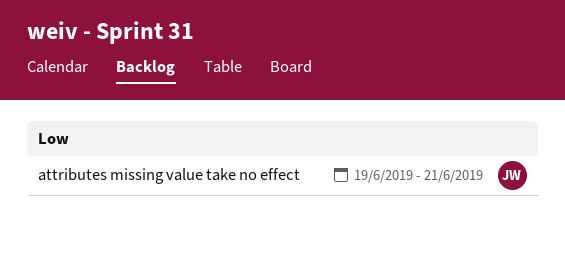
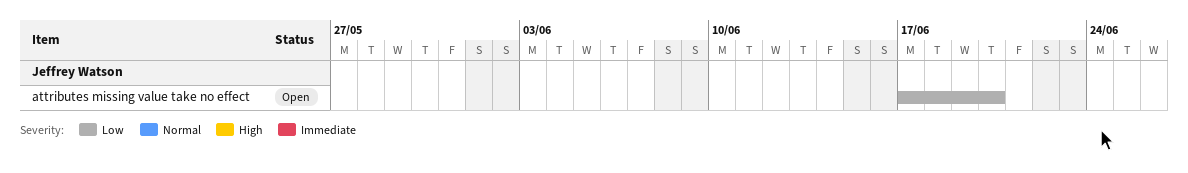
attributes missing value take no effect, start: Jun 19 -> Jun 17
attributes missing value take no effect, due: Jun 21 -> Jun 20

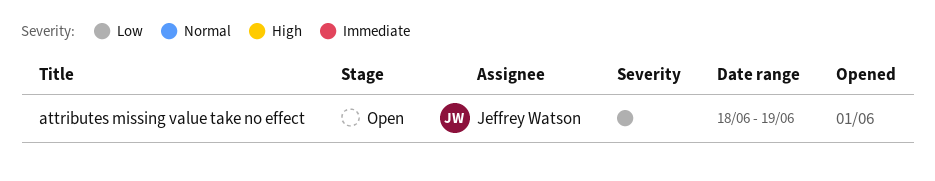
attributes missing value take no effect, start: Jun 17 -> Jun 18
attributes missing value take no effect, due: Jun 20 -> Jun 19

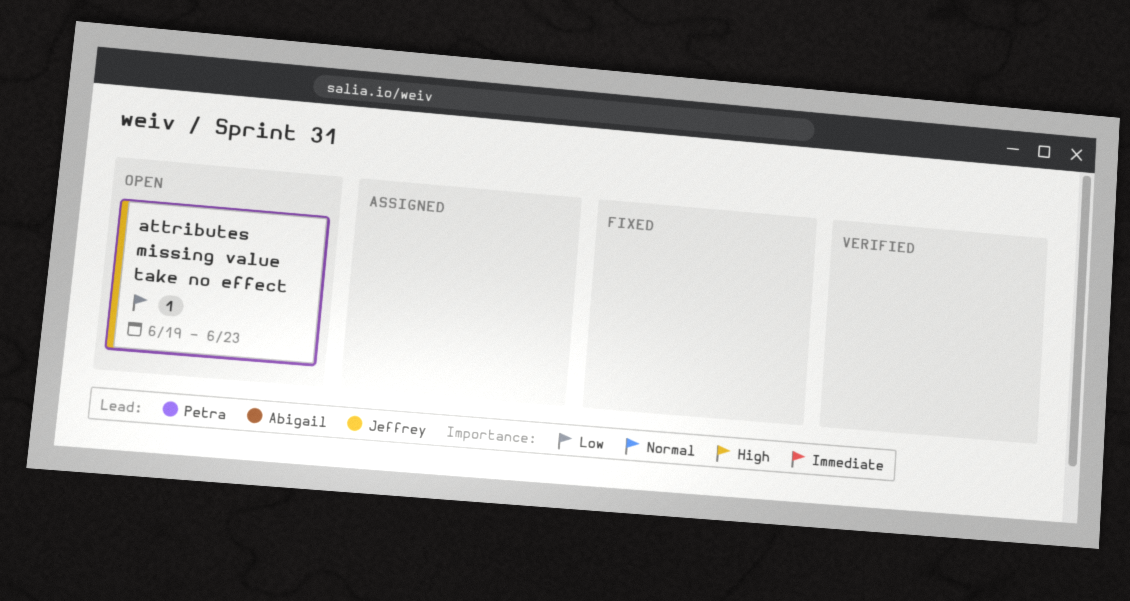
attributes missing value take no effect, start: Jun 18 -> Jun 19
attributes missing value take no effect, due: Jun 19 -> Jun 23

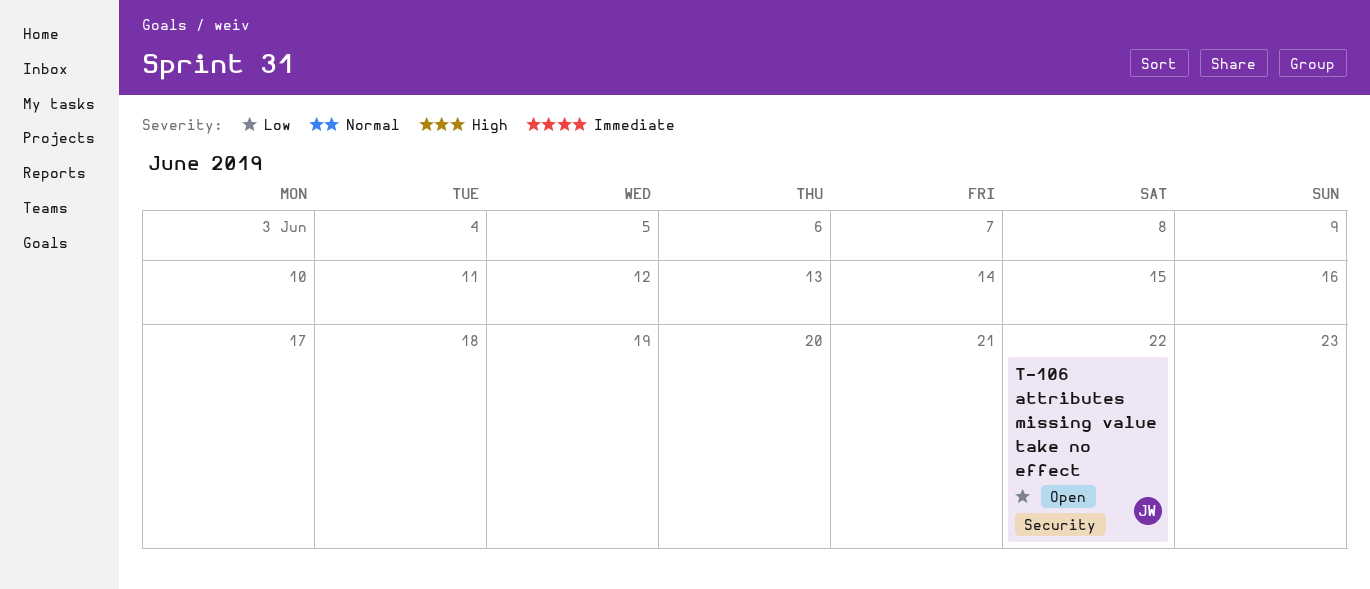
attributes missing value take no effect, due: Jun 23 -> Jun 22

